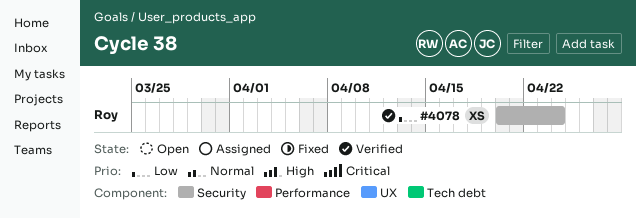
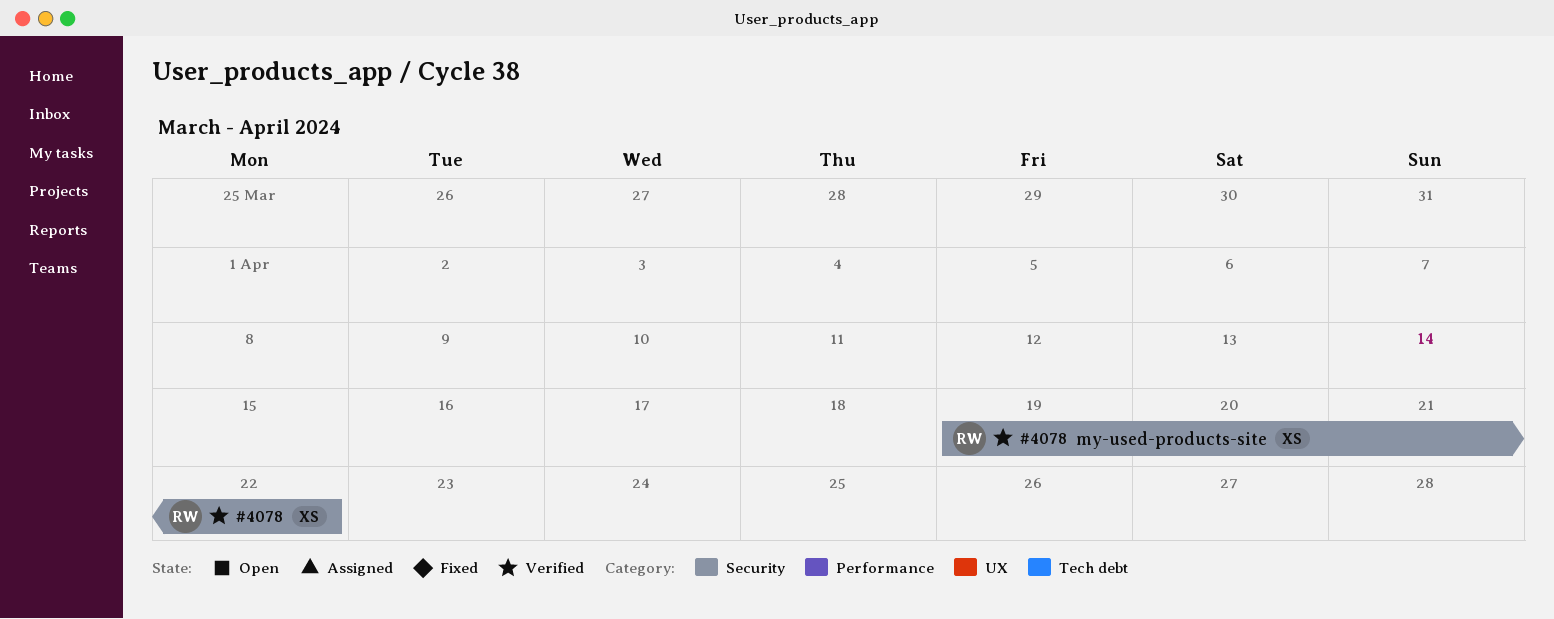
#4078, start: Apr 20 -> Apr 19
#4078, due: Apr 24 -> Apr 22

